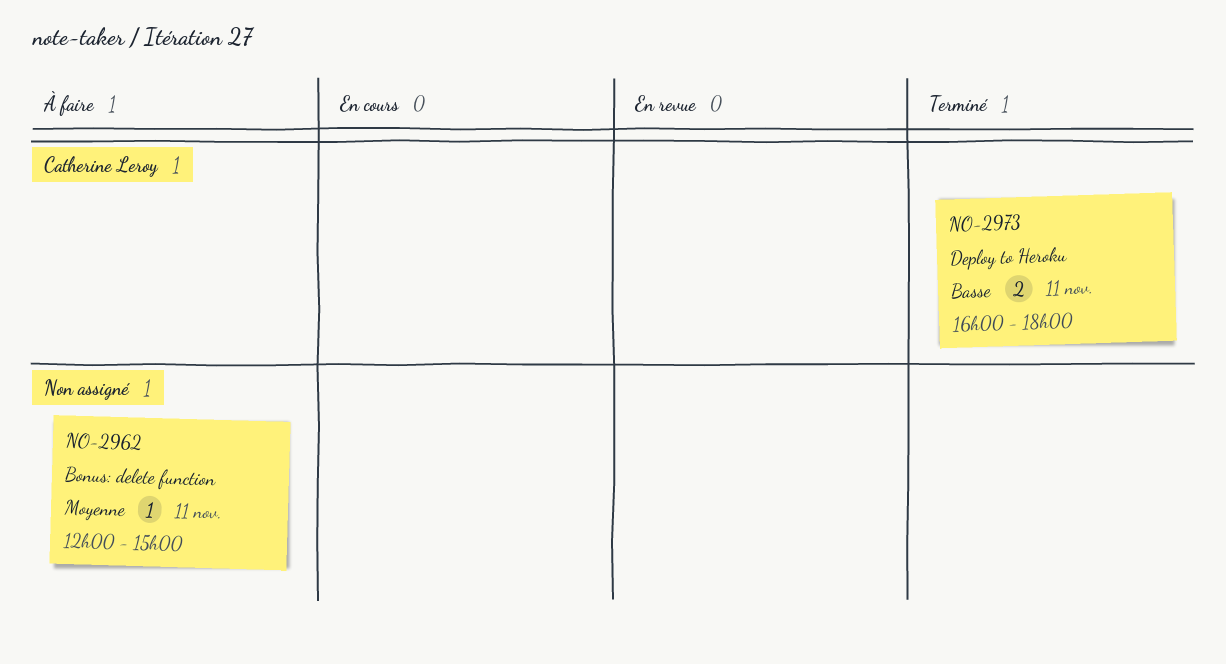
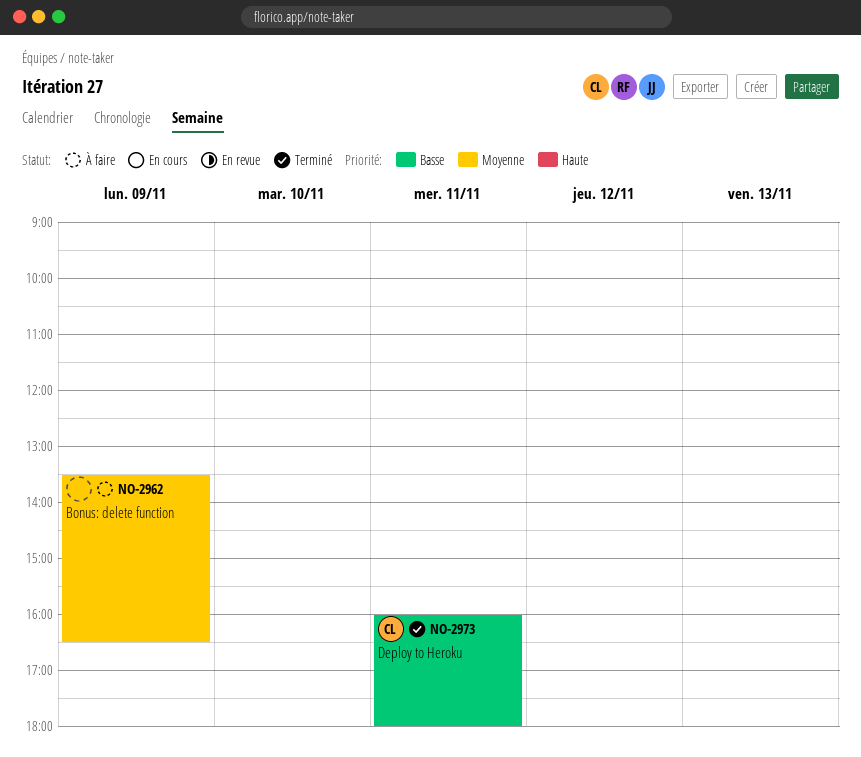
NO-2962, day: Nov 11 -> Nov 9
NO-2962, begins: 12:00 -> 13:30
NO-2962, ends: 15:00 -> 16:30

